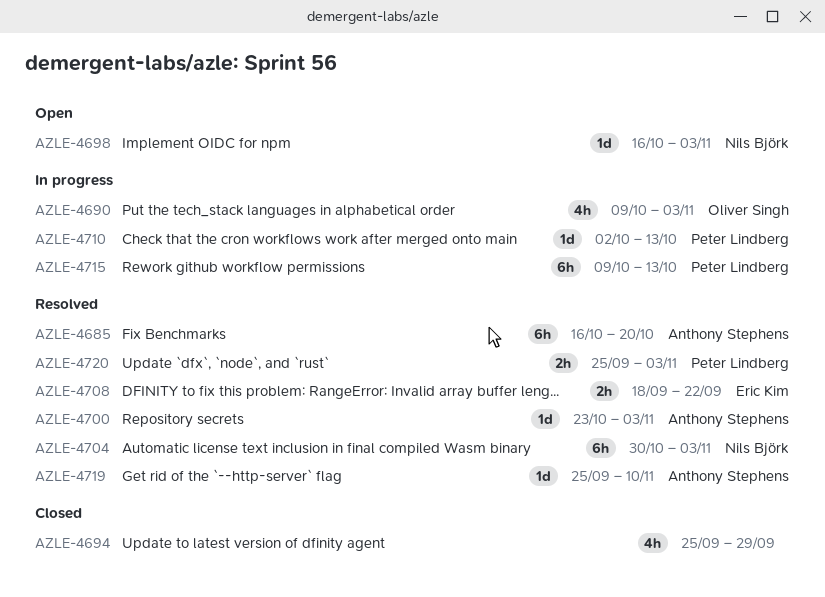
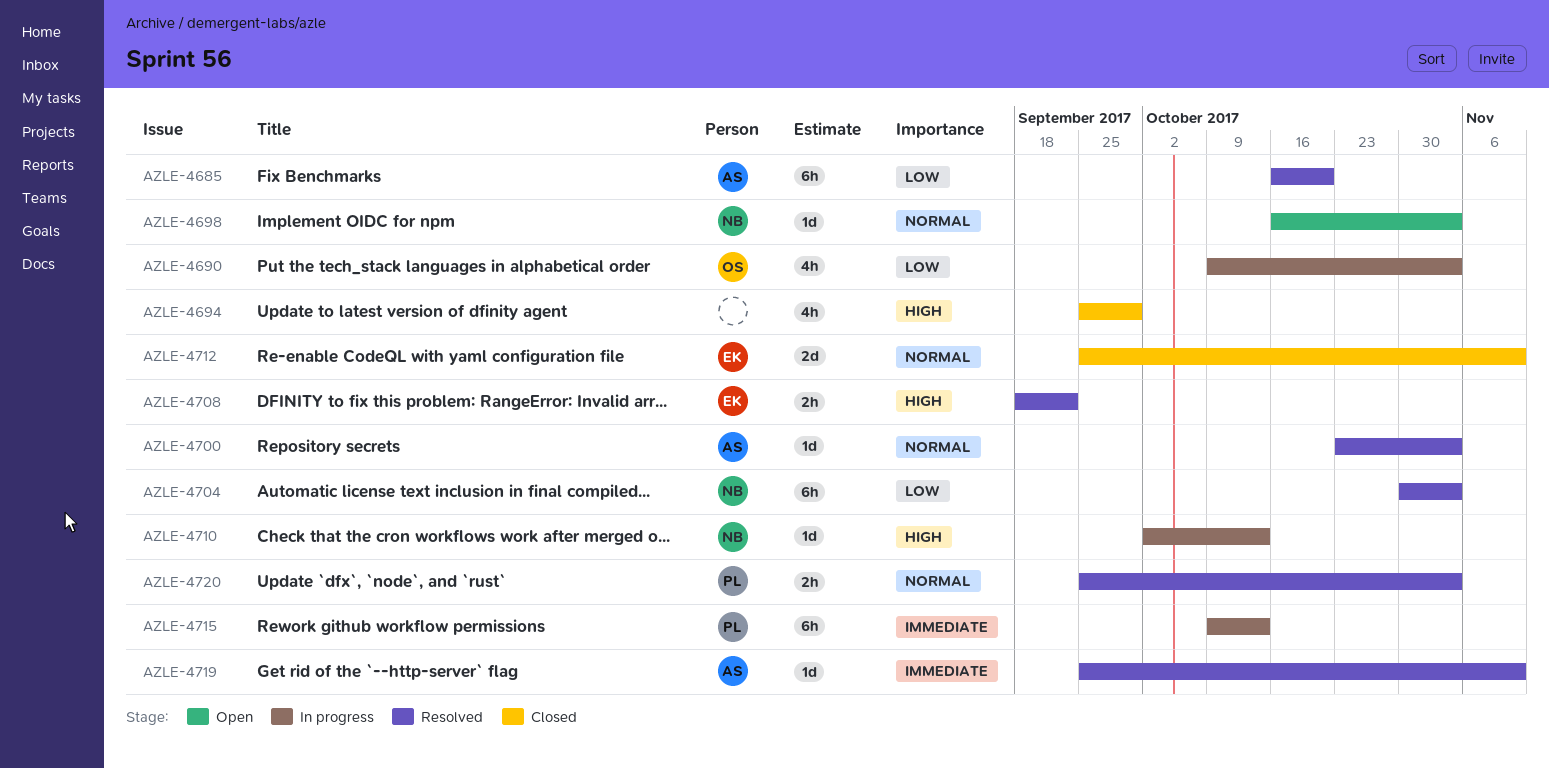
AZLE-4710, owner: Peter Lindberg -> Nils Björk
AZLE-4712: none -> present

